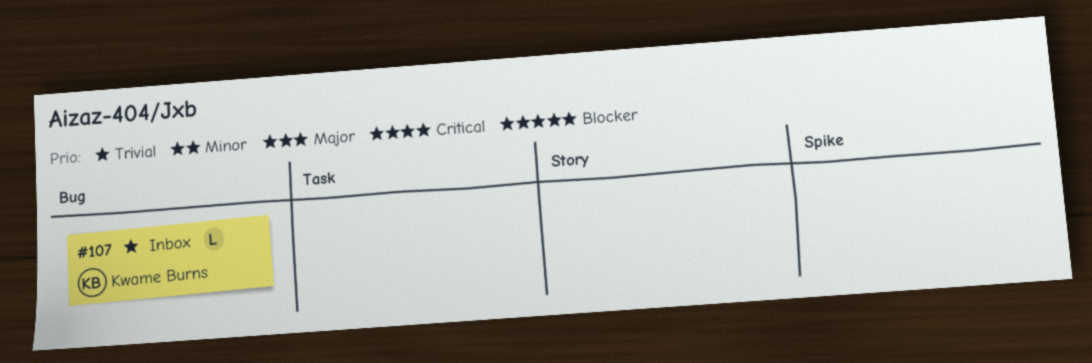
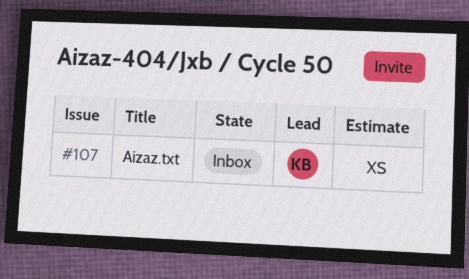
#107, estimate: L -> XS

